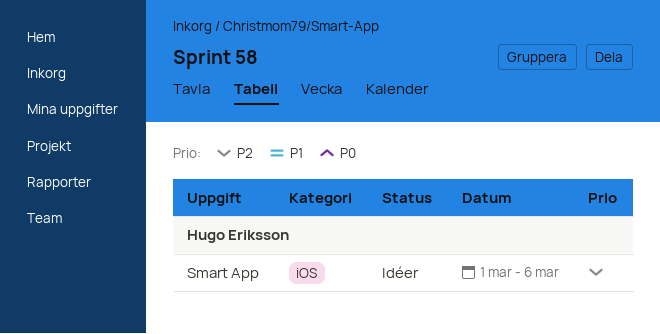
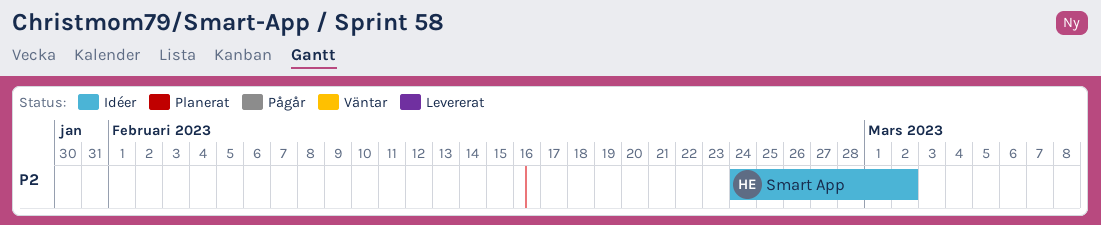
Smart App, start: Mar 1 -> Feb 24
Smart App, due: Mar 6 -> Mar 2

